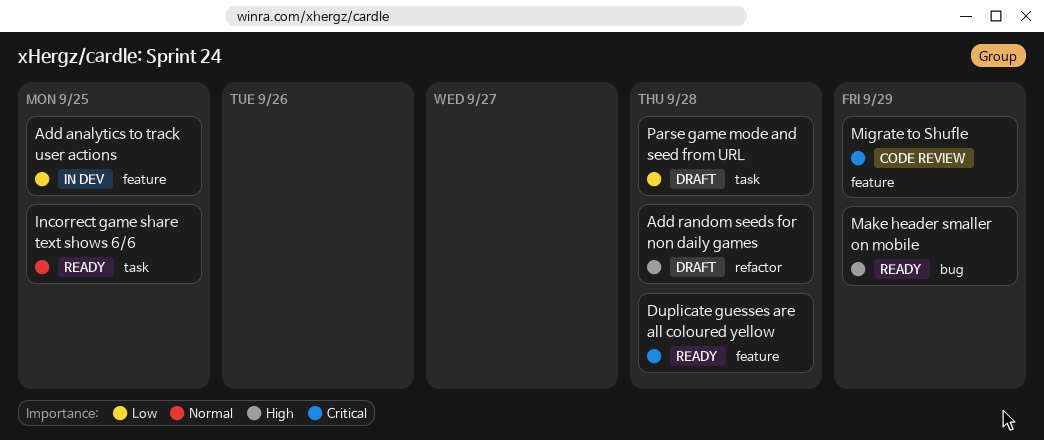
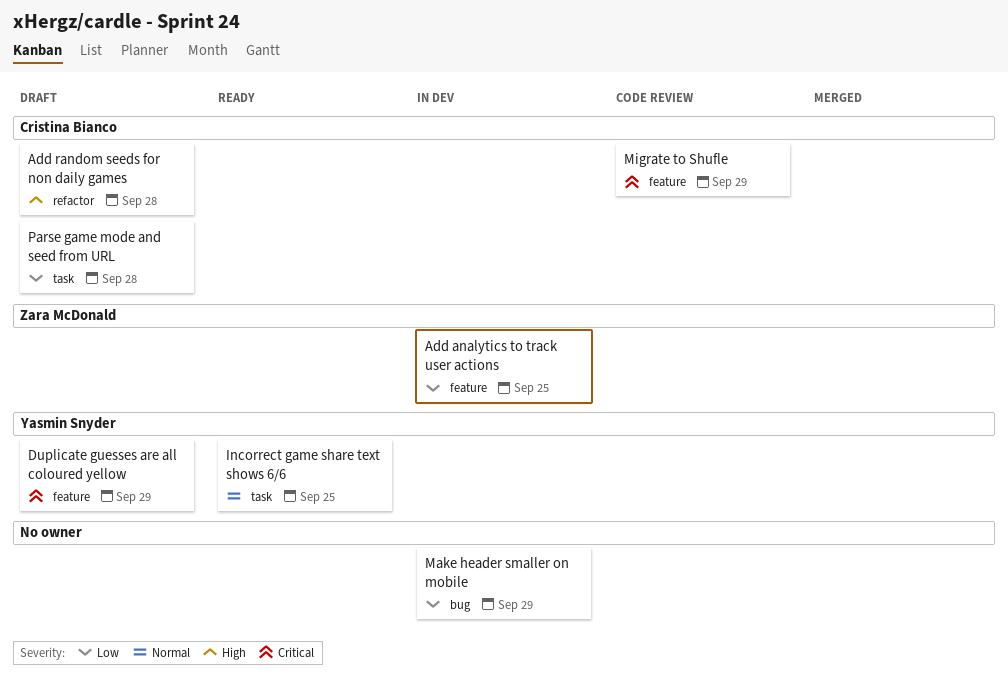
Duplicate guesses are all coloured yellow, status: Ready -> Draft
Duplicate guesses are all coloured yellow, due: Sep 28 -> Sep 29
Make header smaller on mobile, status: Ready -> In dev
Make header smaller on mobile, priority: High -> Low

